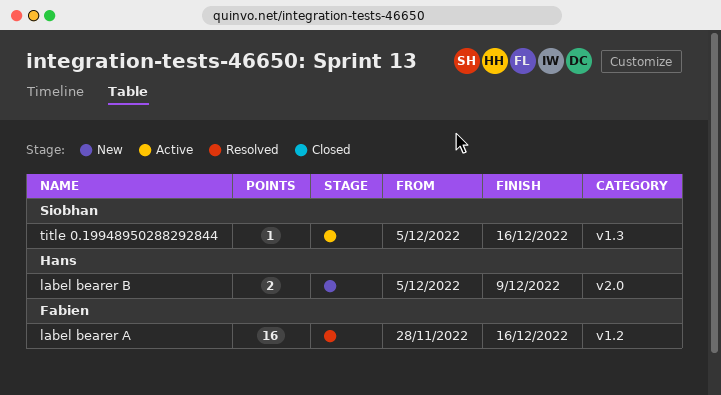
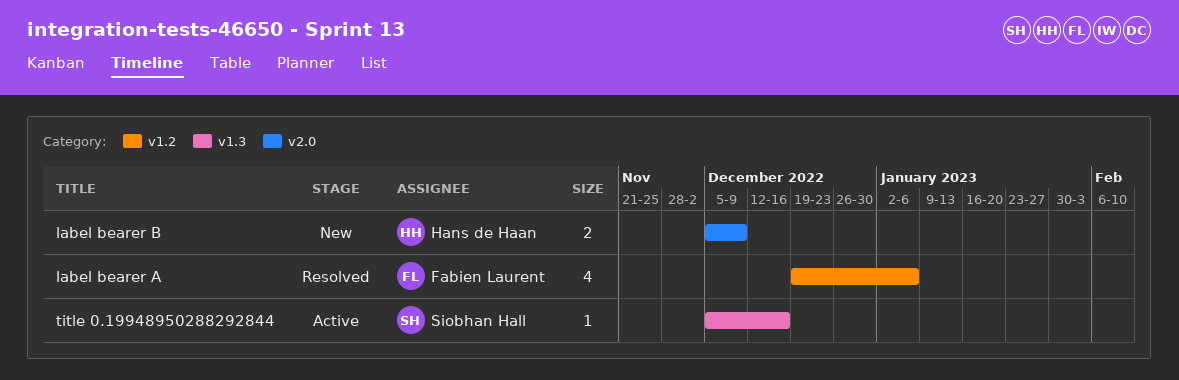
label bearer A, estimate: 16 -> 4
label bearer A, start: Nov 28 -> Dec 19
label bearer A, due: Dec 16 -> Jan 6

